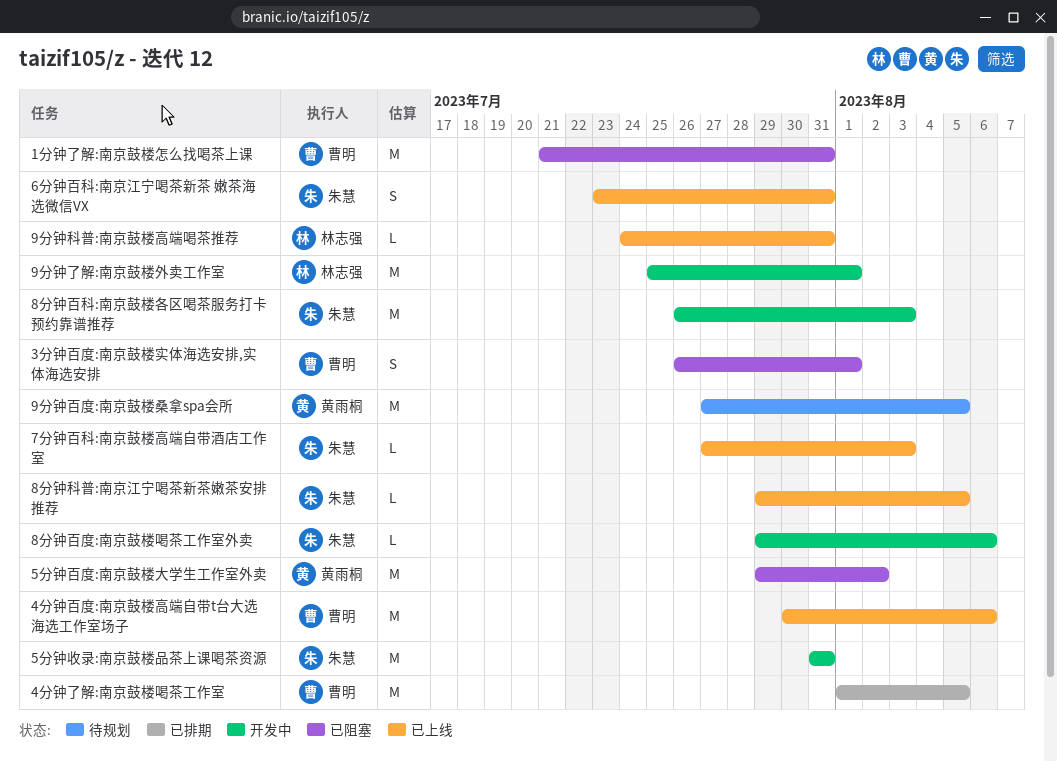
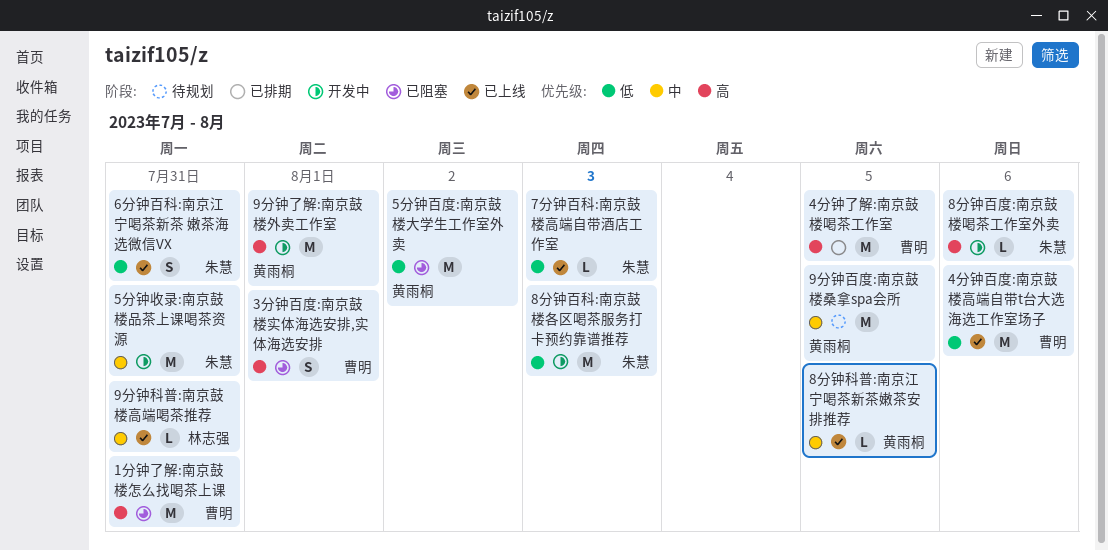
8分钟科普:南京江宁喝茶新茶嫩茶安排推荐, owner: 朱慧 -> 黄雨桐
9分钟了解:南京鼓楼外卖工作室, owner: 林志强 -> 黄雨桐

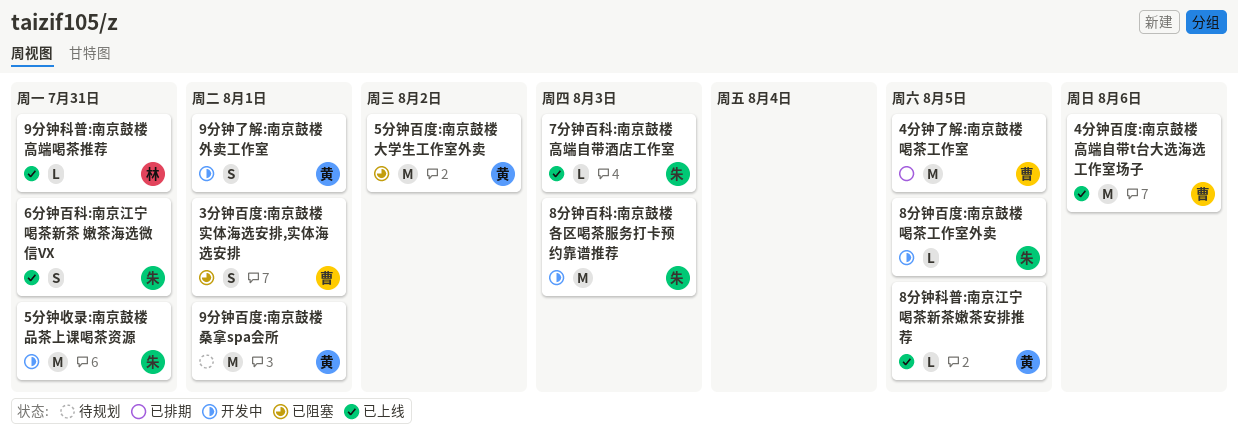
1分钟了解:南京鼓楼怎么找喝茶上课: present -> none
8分钟百度:南京鼓楼喝茶工作室外卖, due: Aug 6 -> Aug 5
9分钟了解:南京鼓楼外卖工作室, estimate: M -> S
9分钟百度:南京鼓楼桑拿spa会所, due: Aug 5 -> Aug 1

